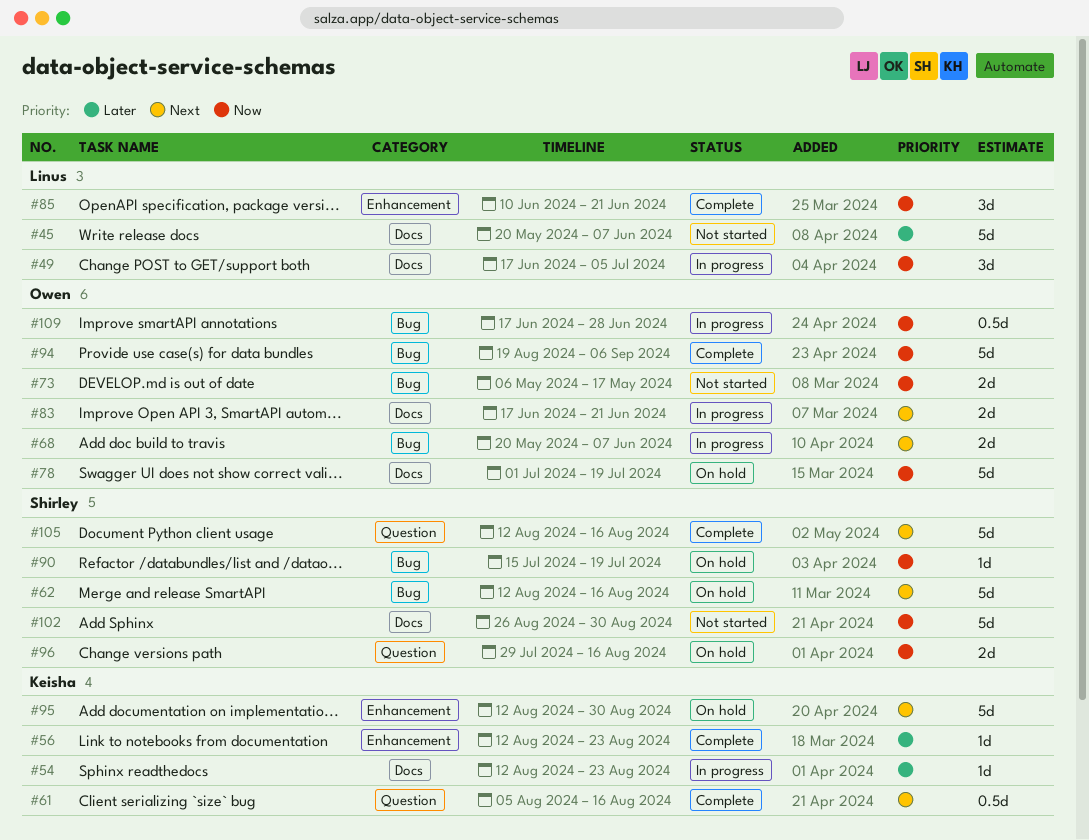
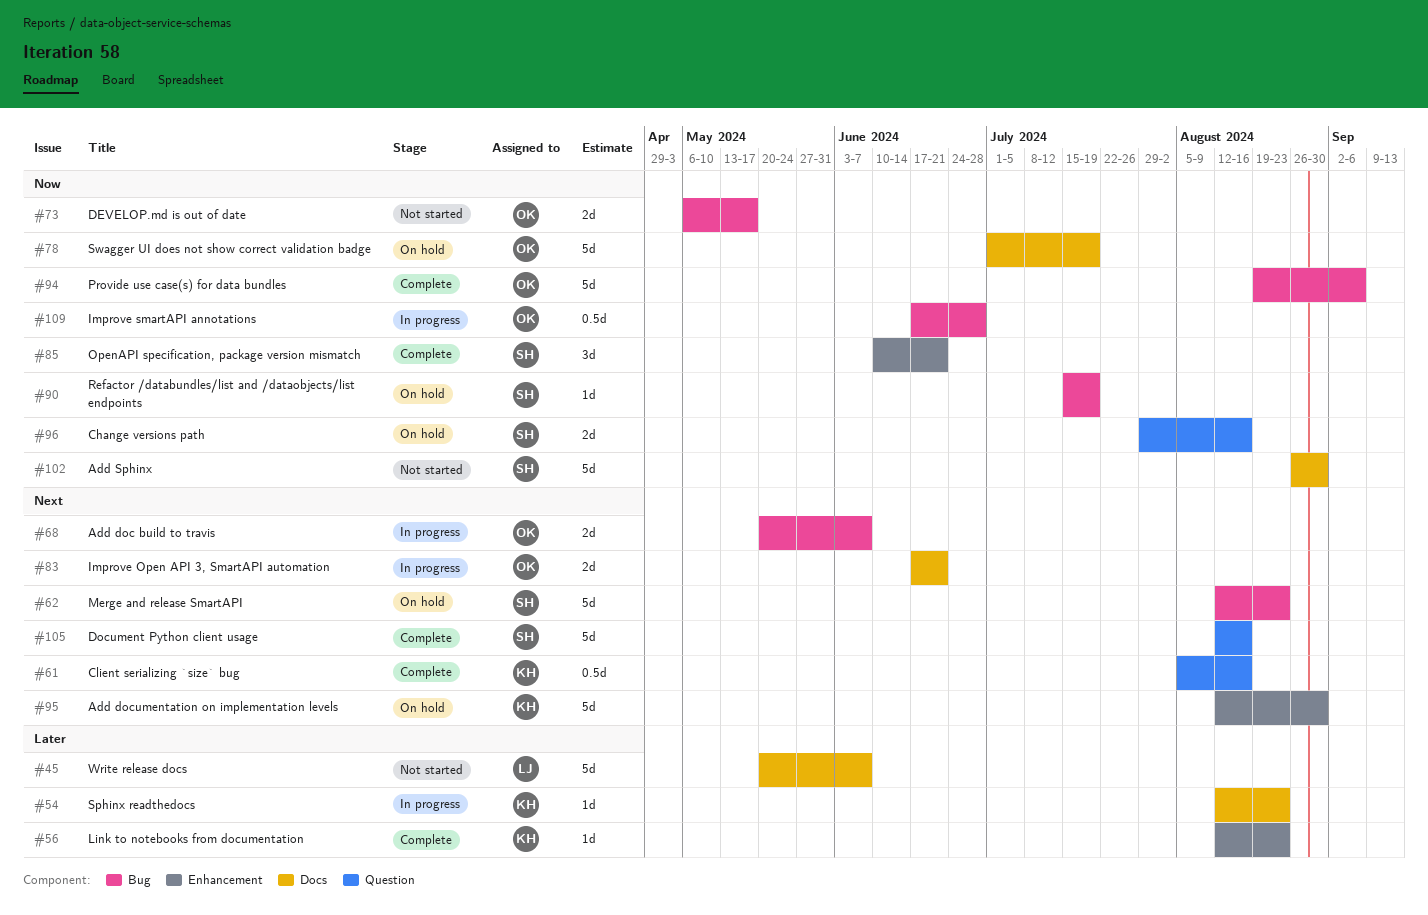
#49: present -> none
#62, due: Aug 16 -> Aug 23
#85, owner: Linus -> Shirley

